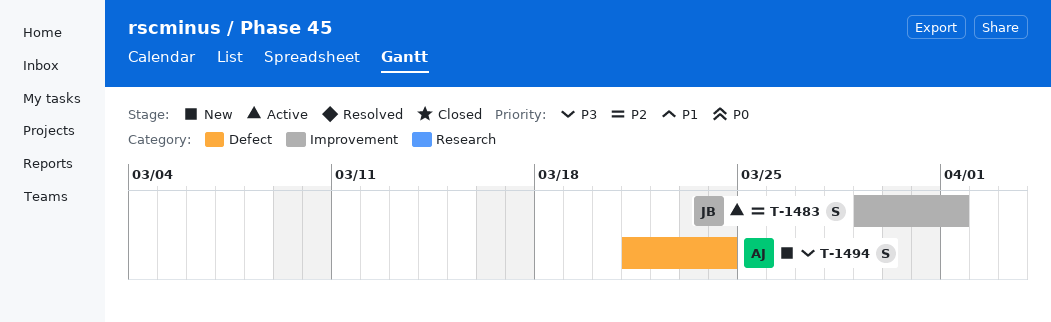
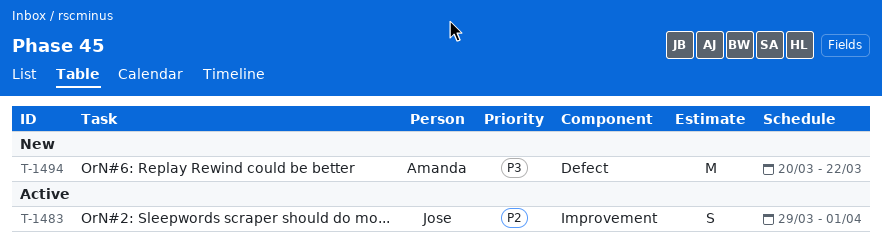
T-1494, estimate: S -> M
T-1494, start: Mar 21 -> Mar 20
T-1494, due: Mar 24 -> Mar 22

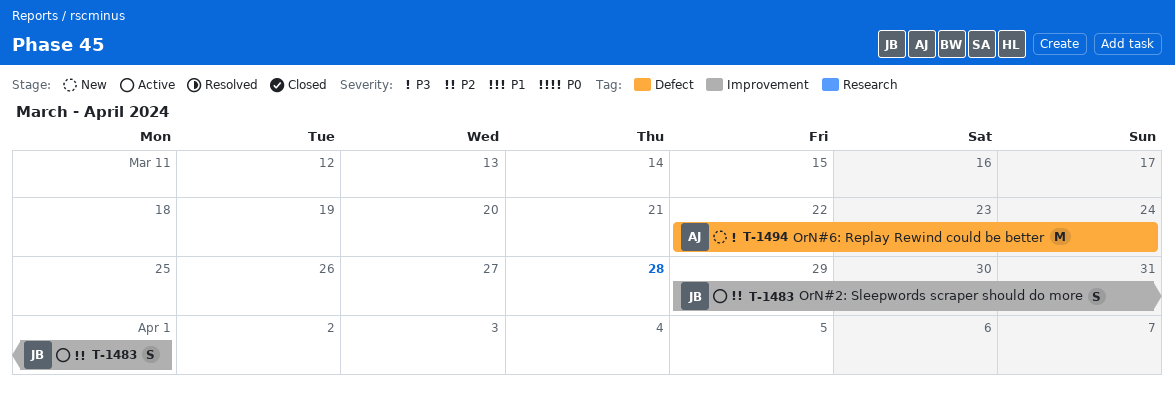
T-1494, start: Mar 20 -> Mar 22
T-1494, due: Mar 22 -> Mar 24

